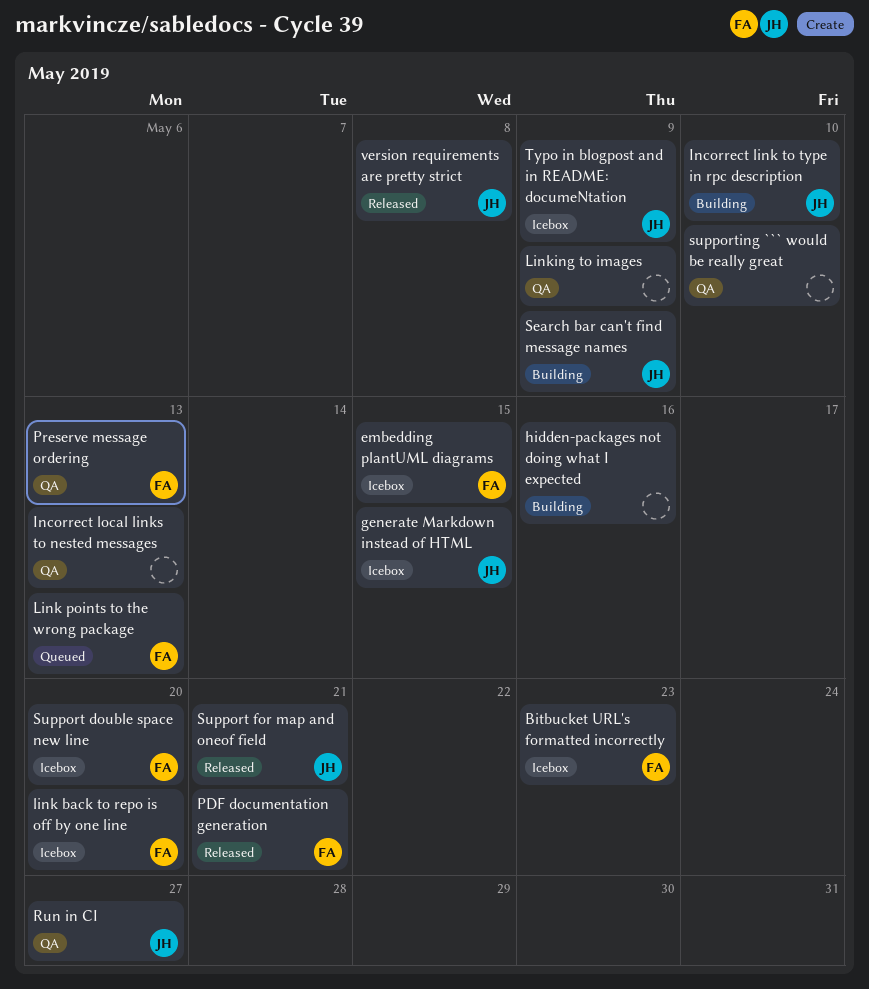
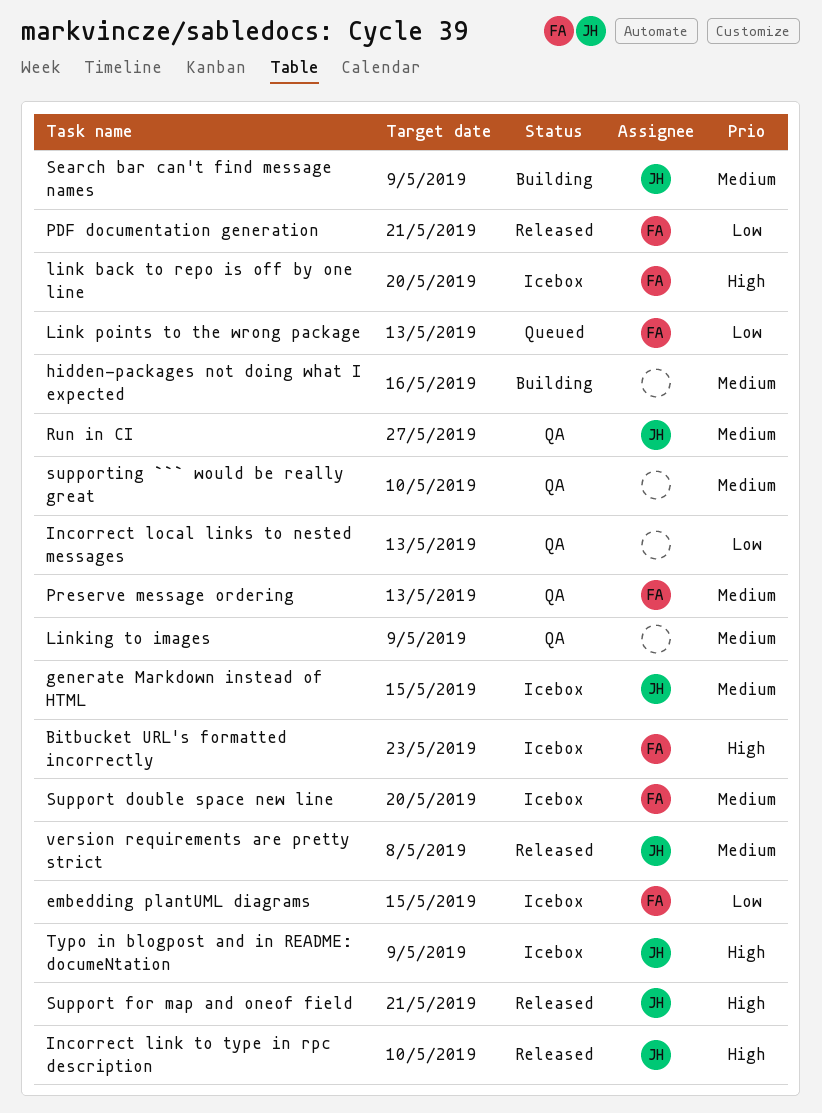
Incorrect link to type in rpc description, status: Building -> Released

